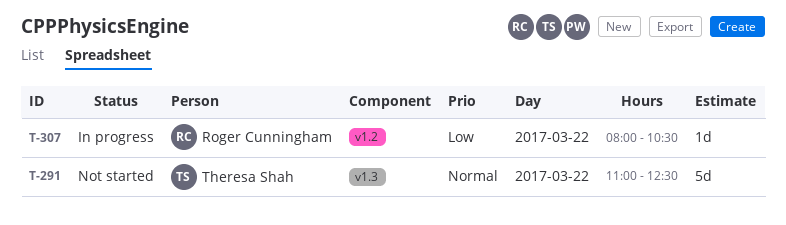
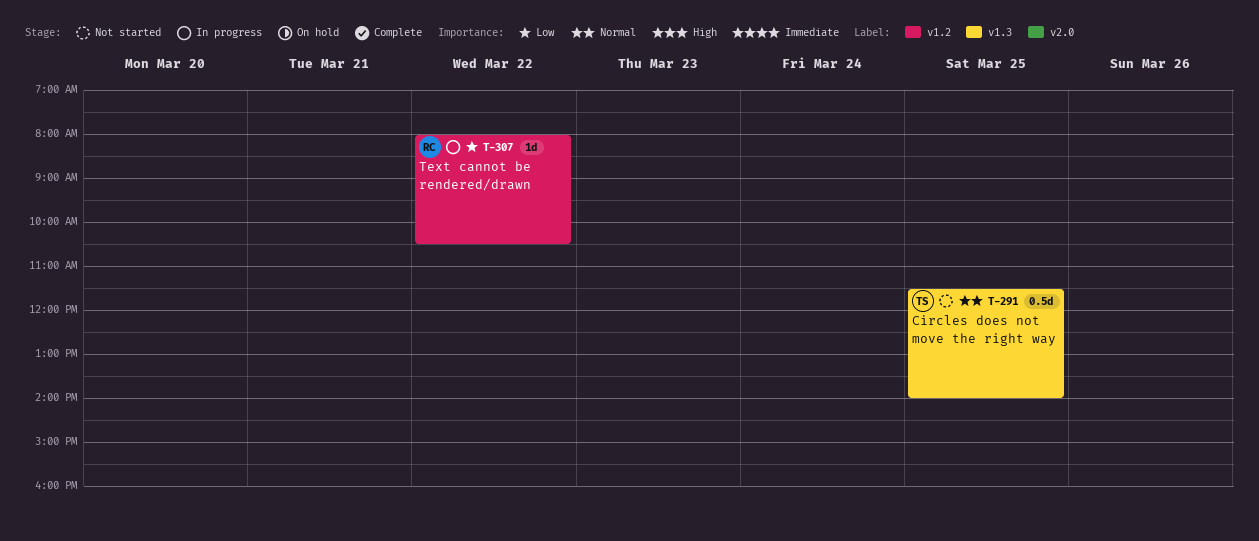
T-291, estimate: 5d -> 0.5d
T-291, day: Mar 22 -> Mar 25
T-291, begins: 11:00 -> 11:30
T-291, ends: 12:30 -> 14:00

